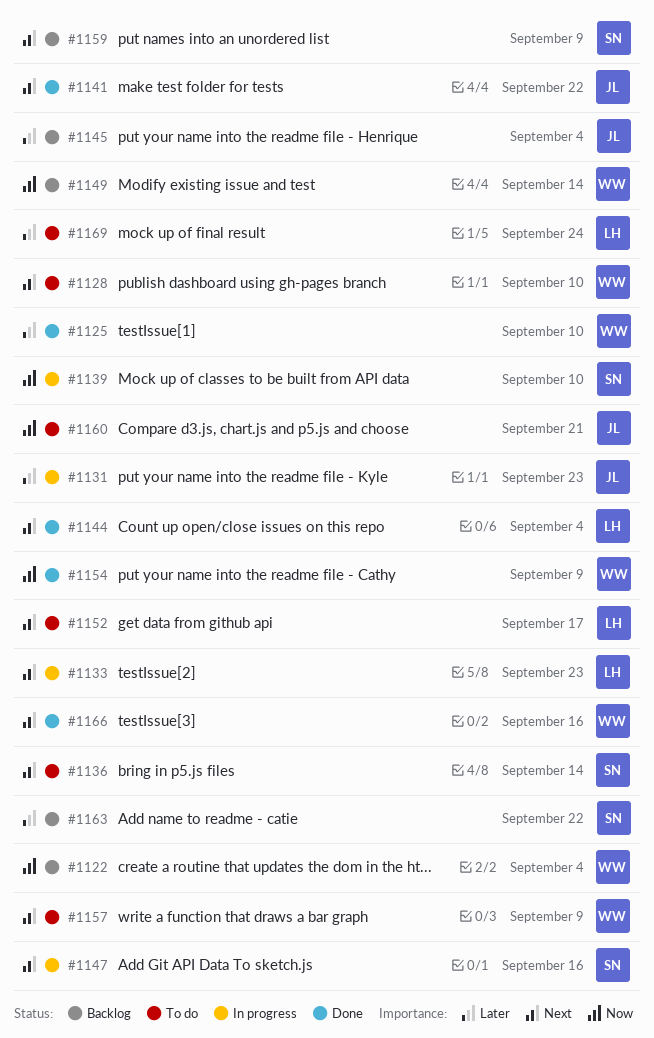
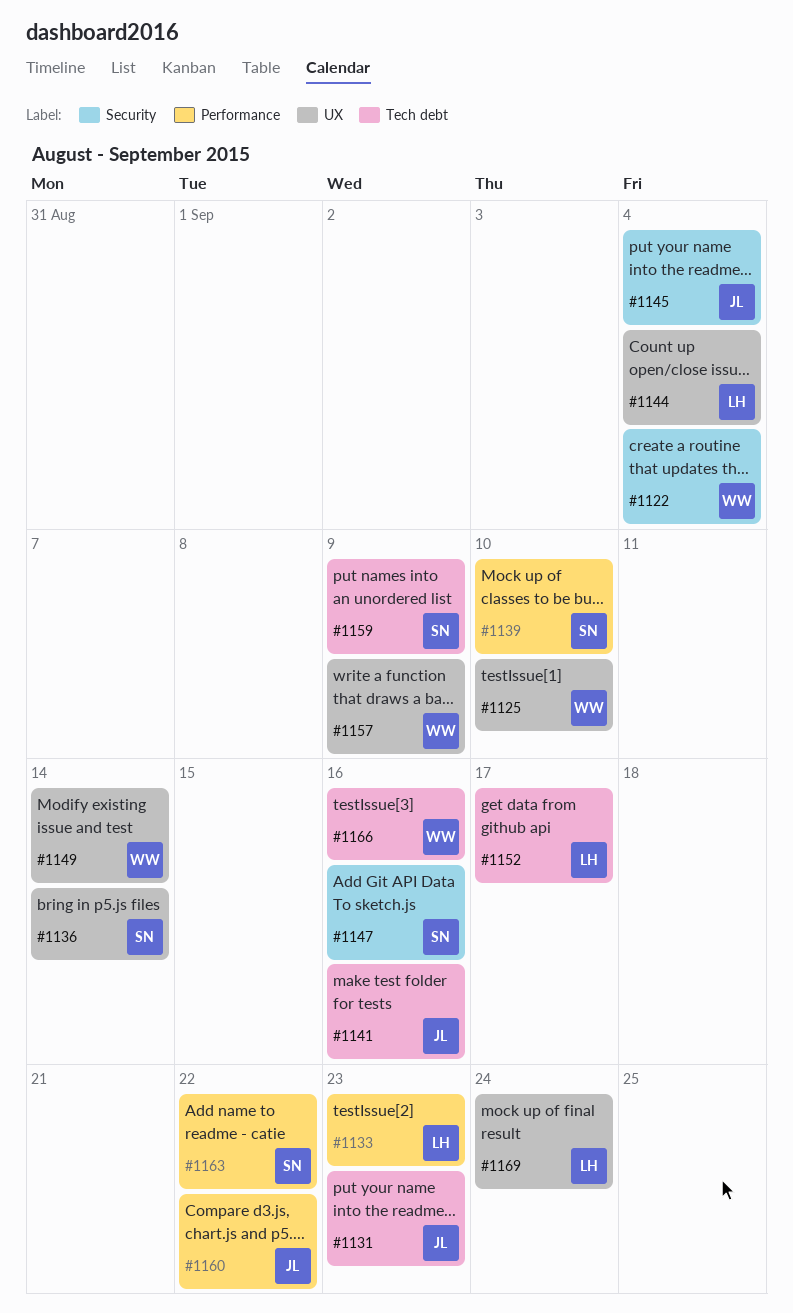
#1128: present -> none
#1141, due: Sep 22 -> Sep 16
#1154: present -> none
#1160, due: Sep 21 -> Sep 22

